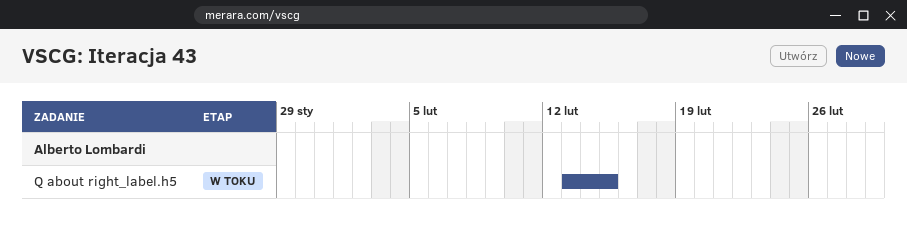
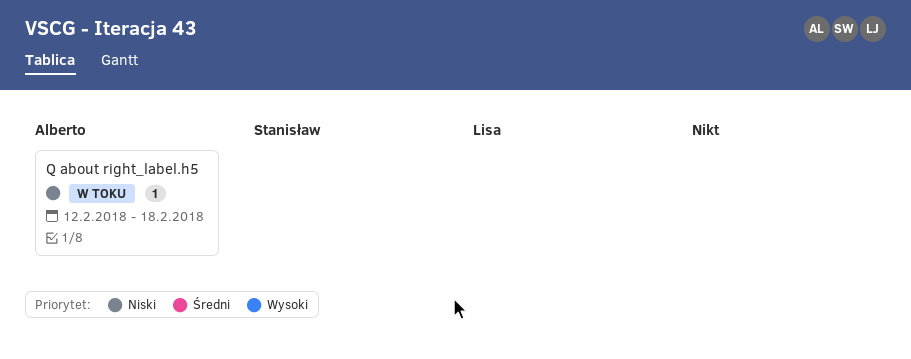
Q about right_label.h5, start: Feb 13 -> Feb 12
Q about right_label.h5, due: Feb 15 -> Feb 18

